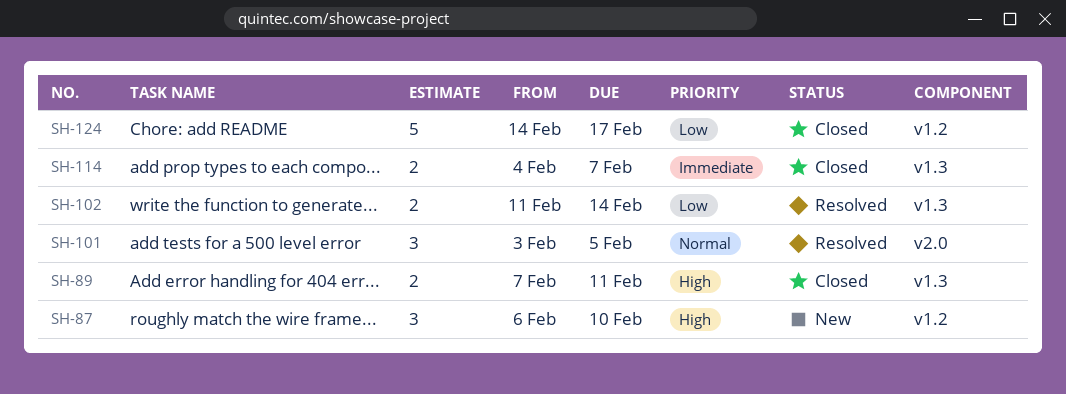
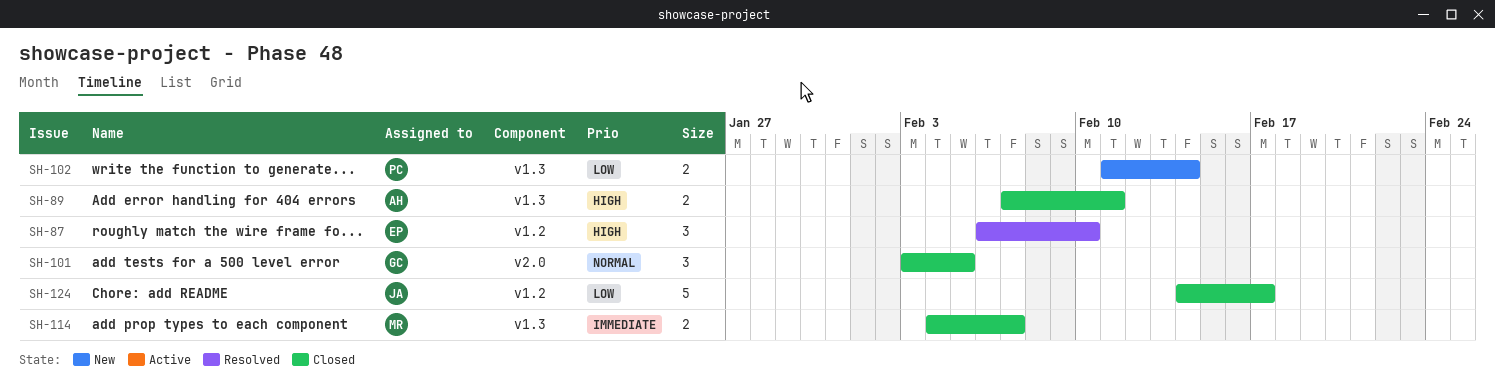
SH-87, status: New -> Resolved
SH-101, status: Resolved -> Closed
SH-102, status: Resolved -> New

